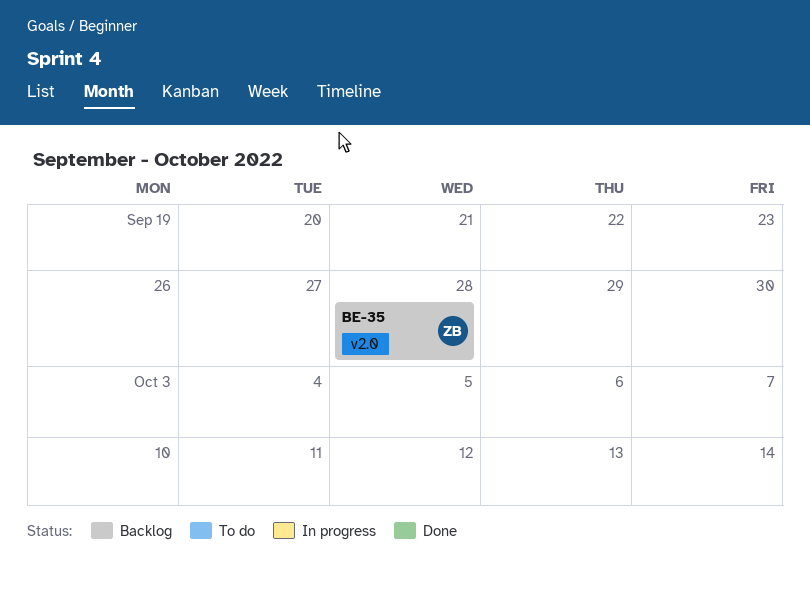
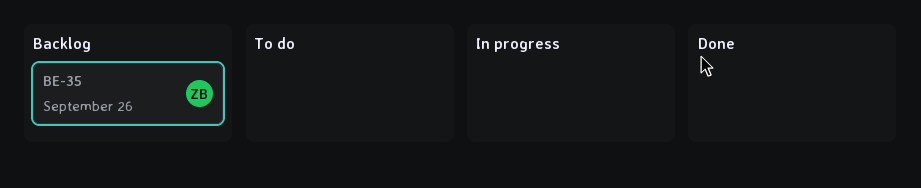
BE-35, due: Sep 28 -> Sep 26

